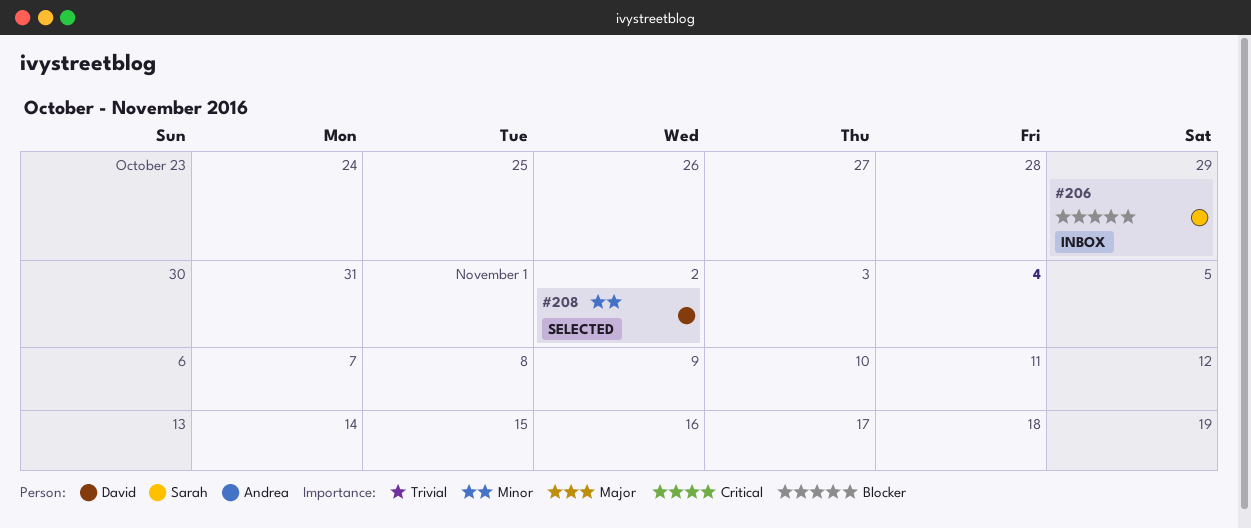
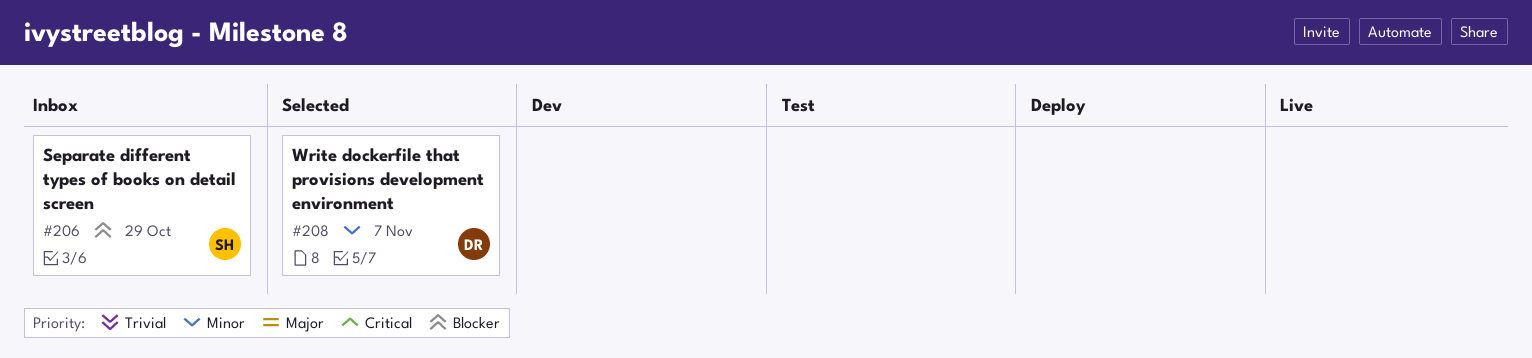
#208, due: Nov 2 -> Nov 7

